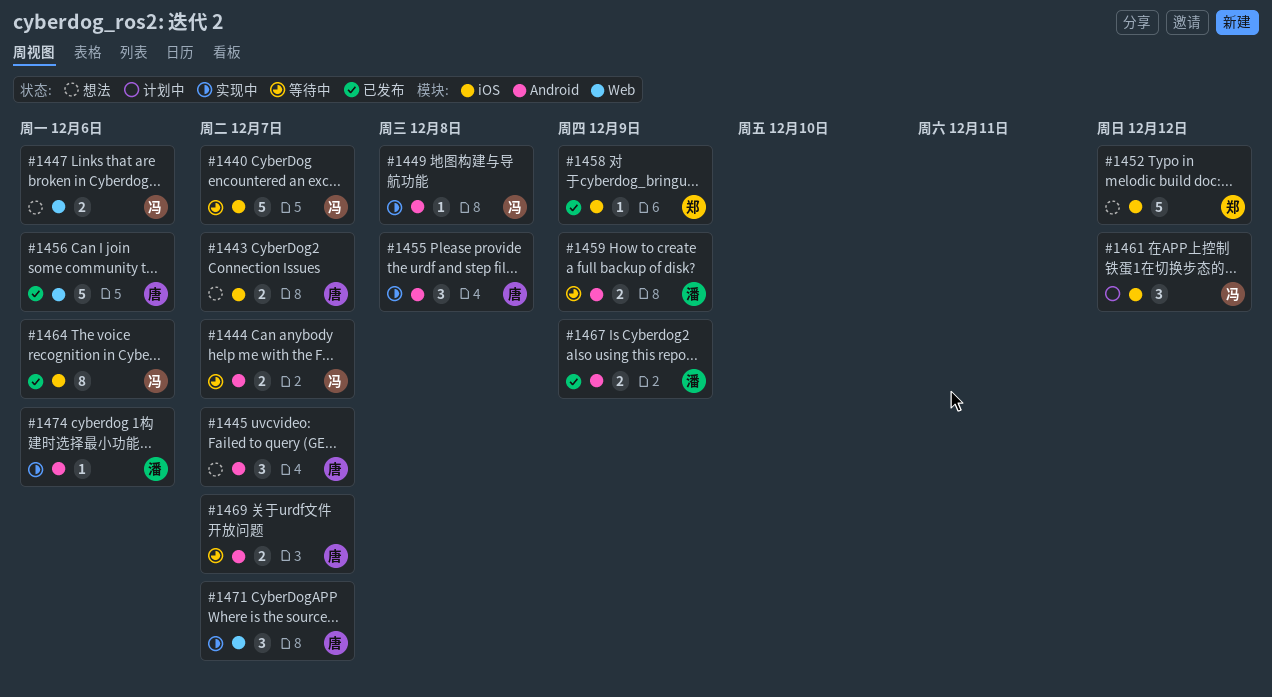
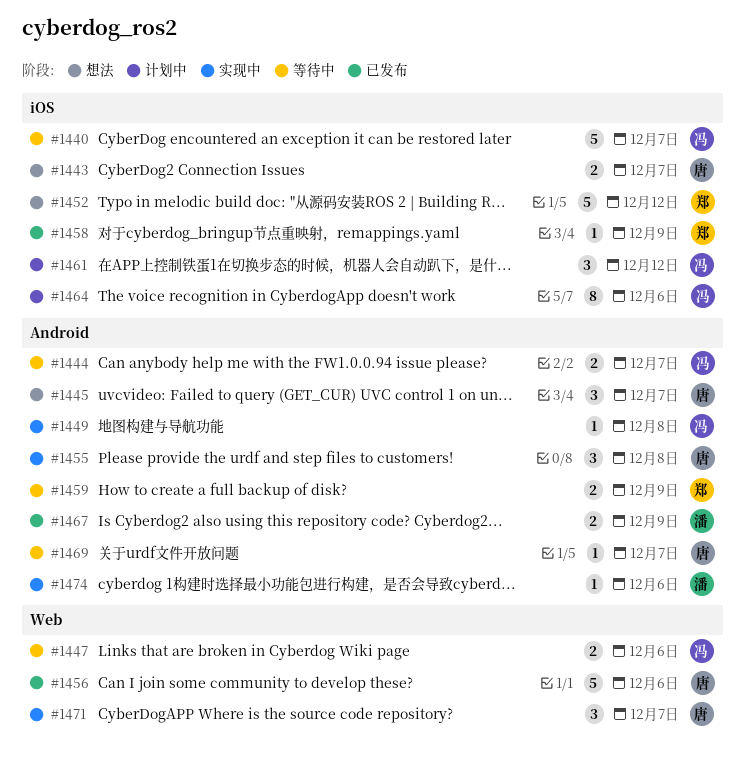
#1447, status: 想法 -> 等待中
#1459, owner: 潘 -> 郑
#1464, status: 已发布 -> 计划中
#1469, estimate: 2 -> 1

